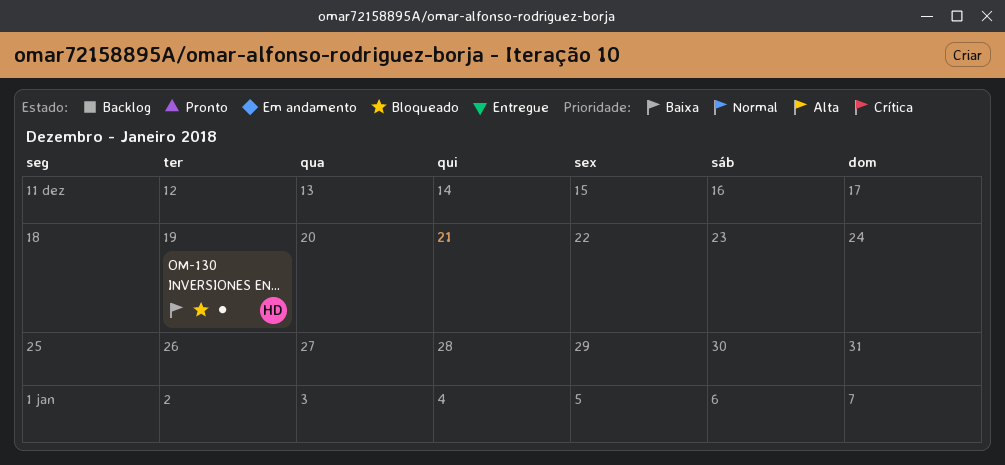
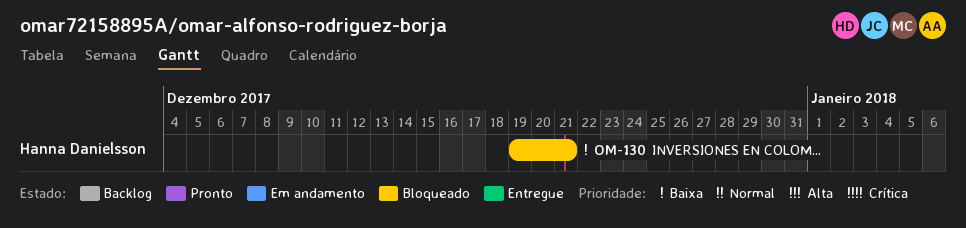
OM-130, due: Dec 19 -> Dec 21

